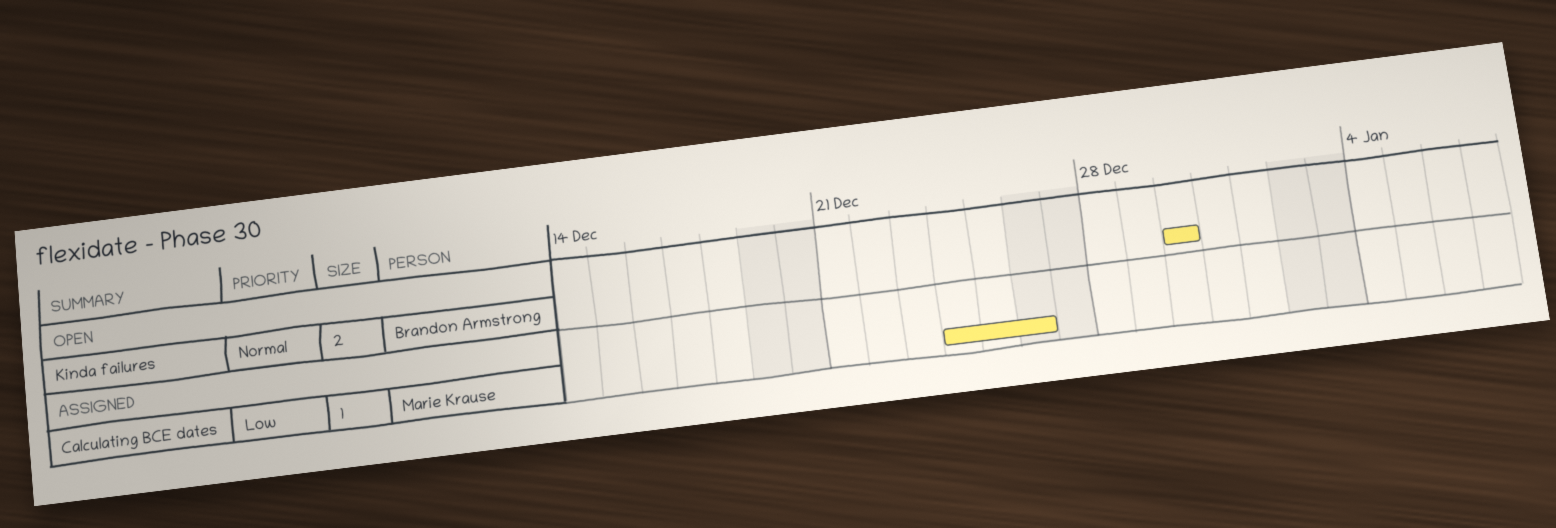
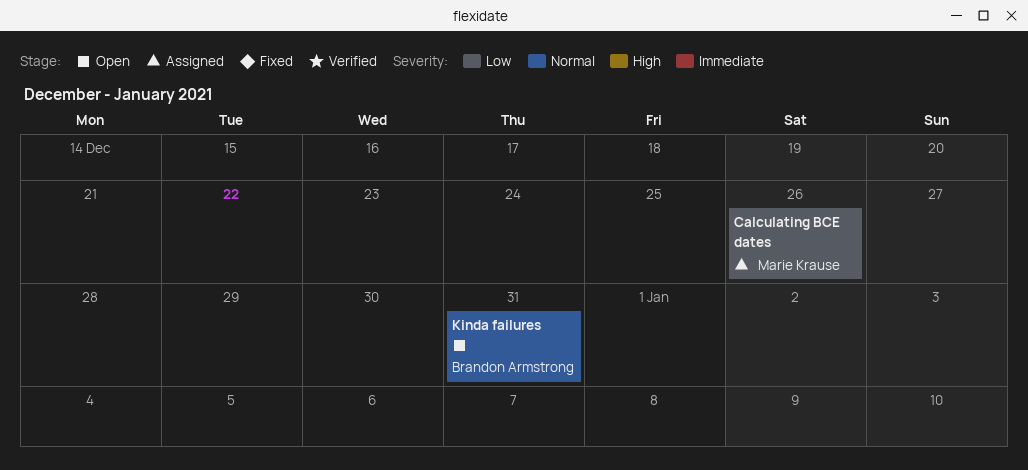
Kinda failures, due: Dec 30 -> Dec 31

